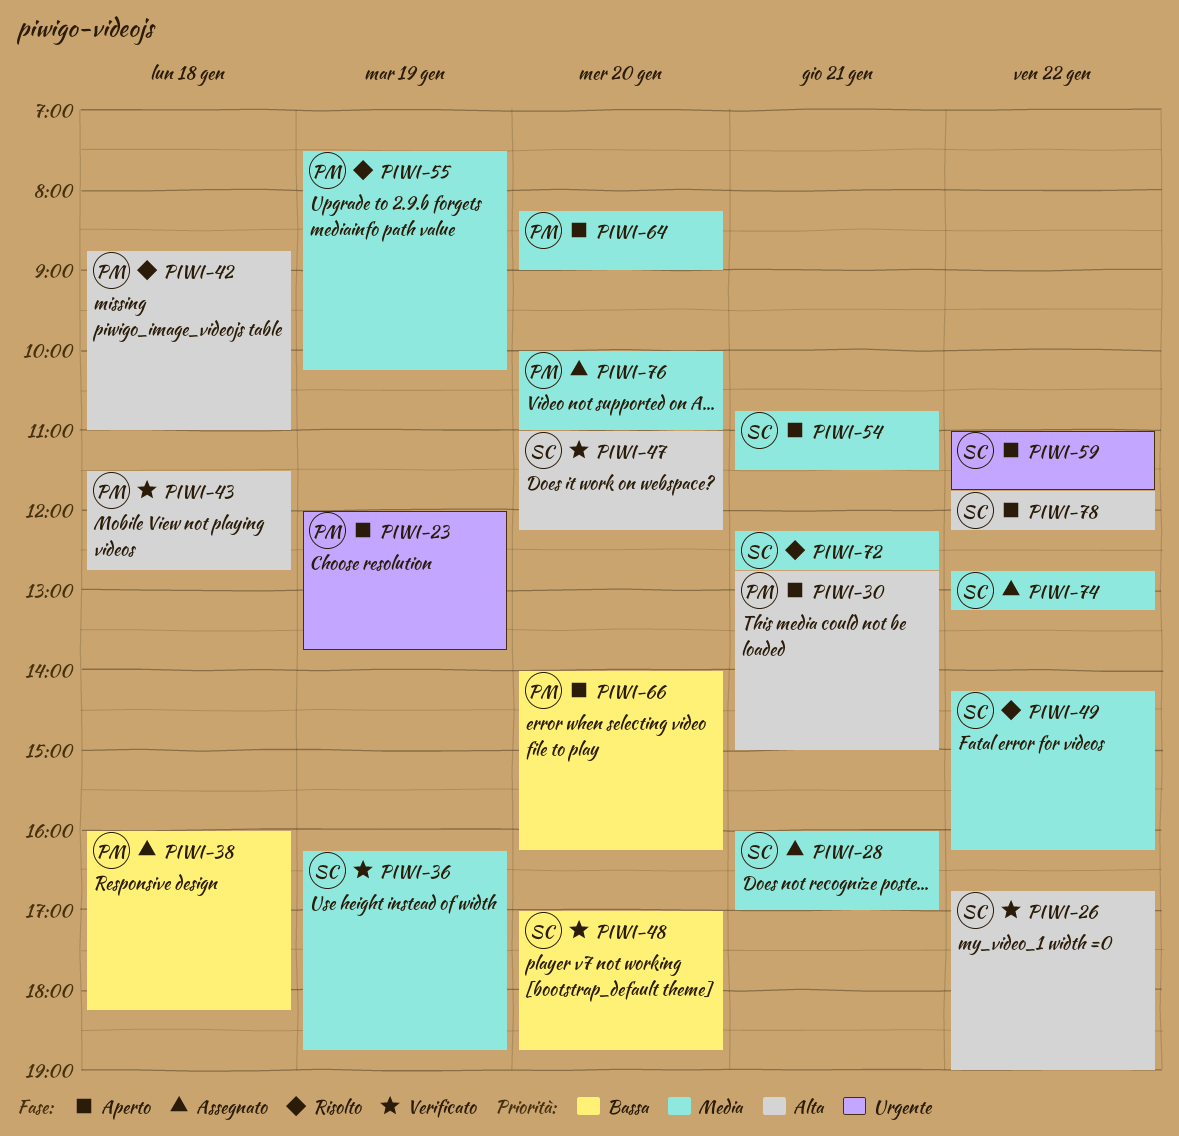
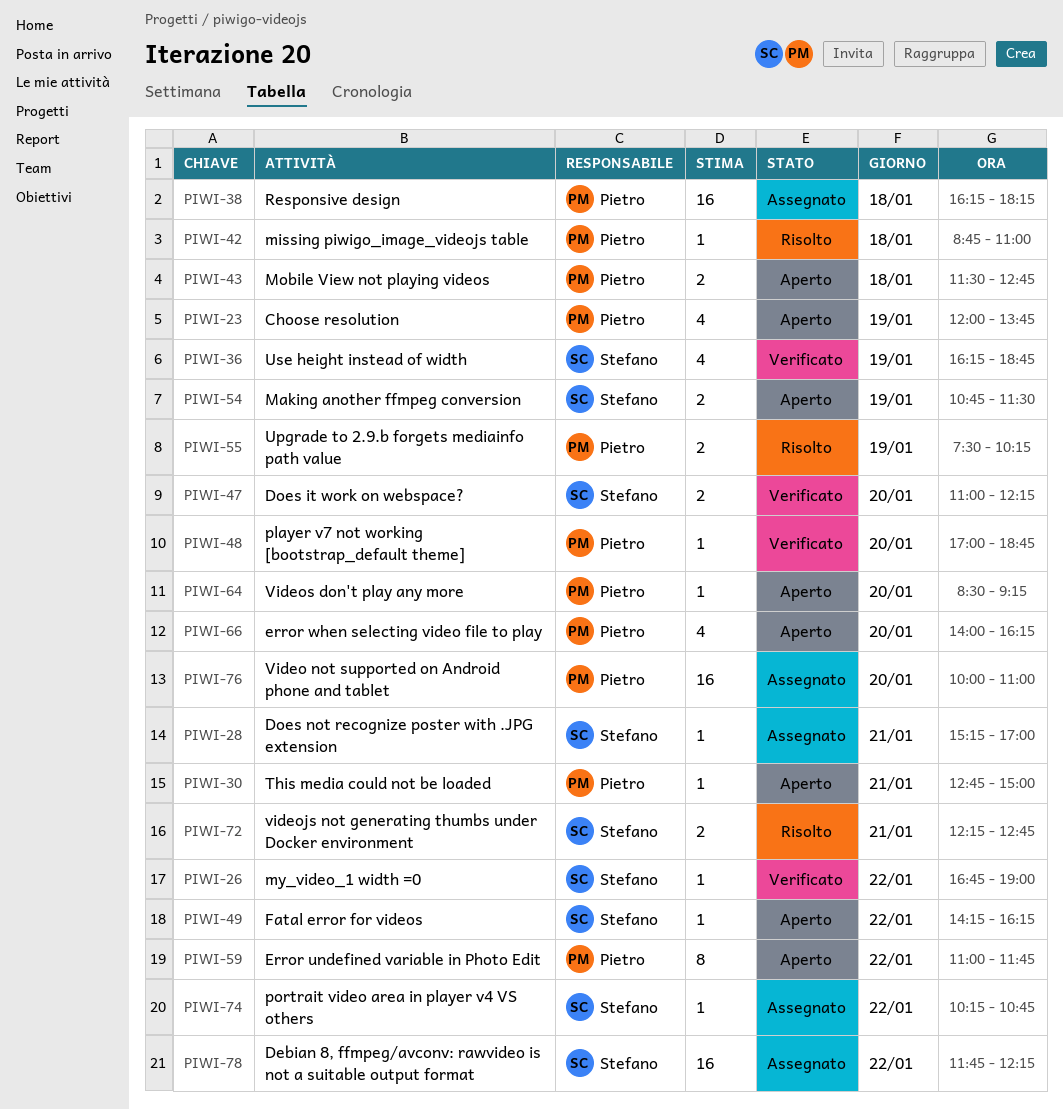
PIWI-28, begins: 16:00 -> 15:15
PIWI-38, begins: 16:00 -> 16:15
PIWI-43, status: Verificato -> Aperto
PIWI-48, owner: Stefano -> Pietro
PIWI-49, status: Risolto -> Aperto
PIWI-54, day: Jan 21 -> Jan 19
PIWI-59, owner: Stefano -> Pietro
PIWI-64, begins: 08:15 -> 08:30
PIWI-64, ends: 09:00 -> 09:15
PIWI-74, begins: 12:45 -> 10:15
PIWI-74, ends: 13:15 -> 10:45
PIWI-78, status: Aperto -> Assegnato

